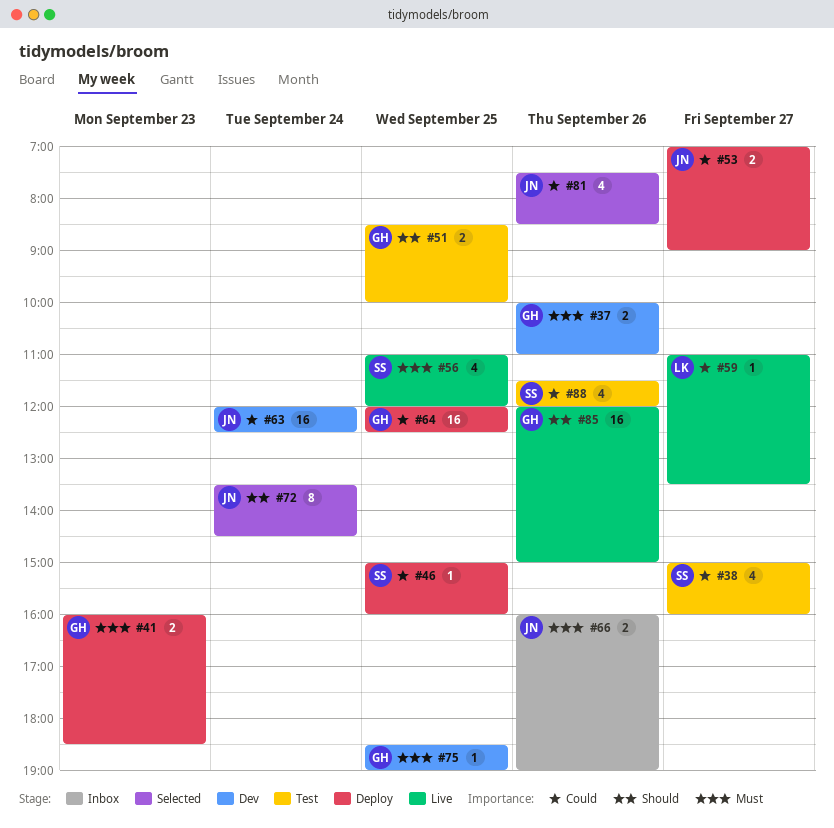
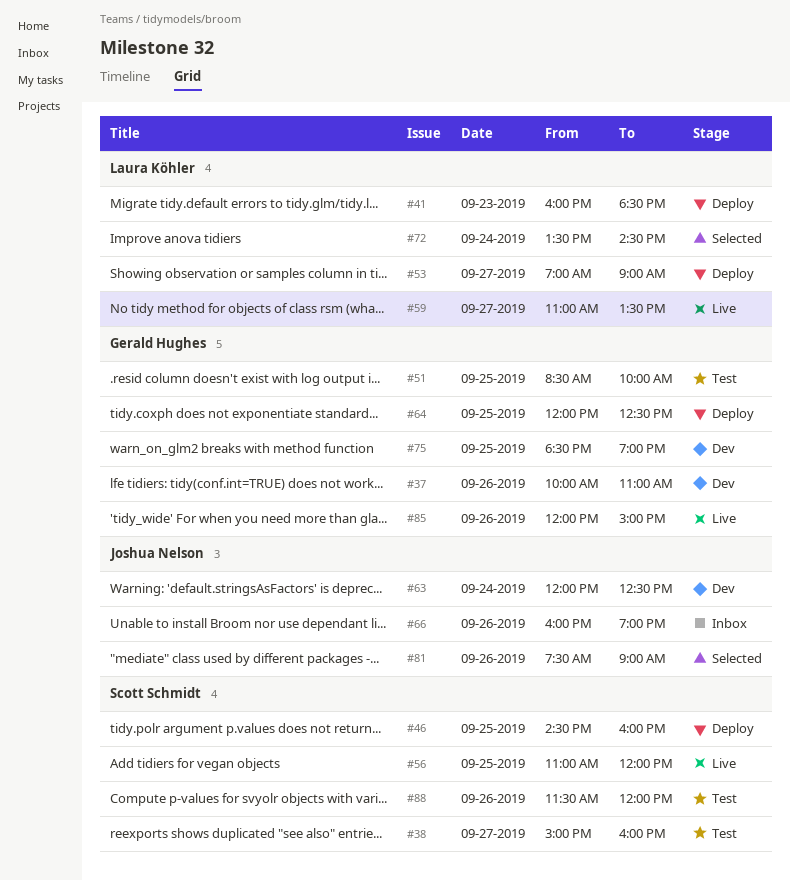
#41, owner: Gerald Hughes -> Laura Köhler
#46, begins: 15:00 -> 14:30
#53, owner: Joshua Nelson -> Laura Köhler
#72, owner: Joshua Nelson -> Laura Köhler
#81, ends: 08:30 -> 09:00

